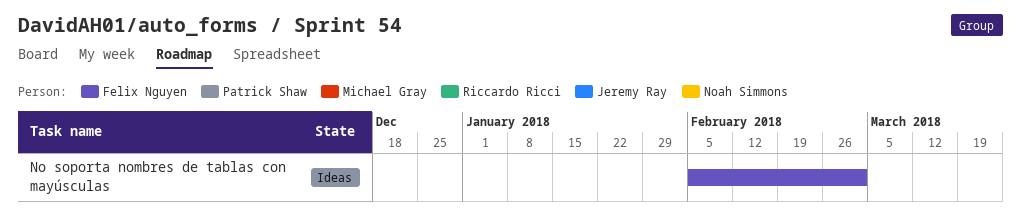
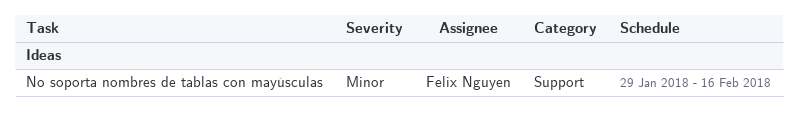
No soporta nombres de tablas con mayúsculas, start: Feb 5 -> Jan 29
No soporta nombres de tablas con mayúsculas, due: Mar 2 -> Feb 16

